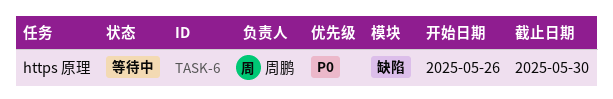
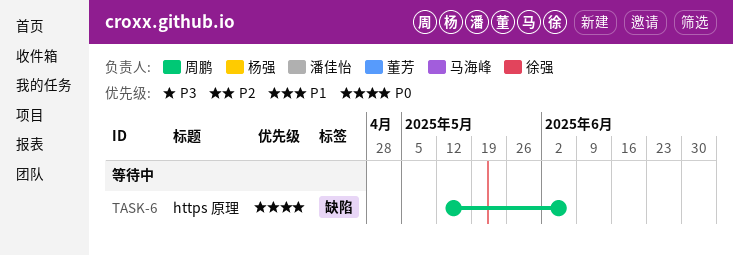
TASK-6, start: May 26 -> May 12
TASK-6, due: May 30 -> Jun 6

